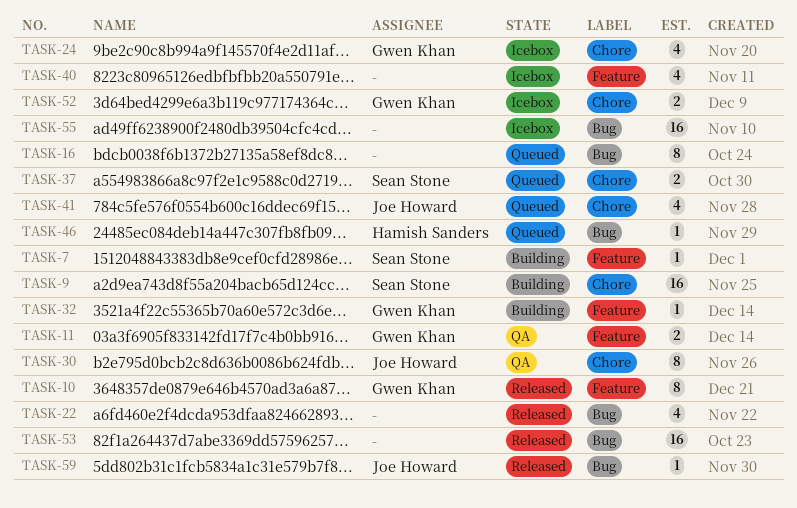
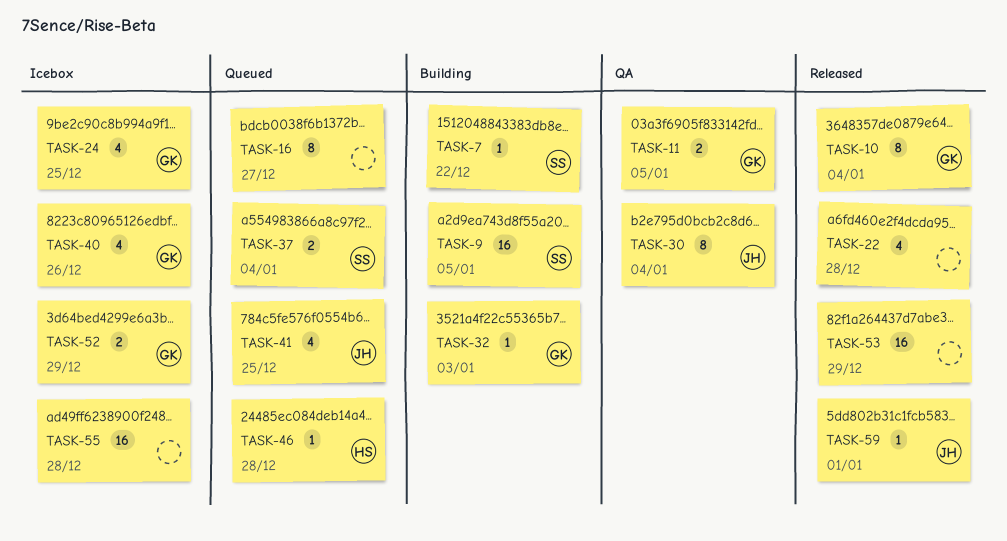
TASK-40, owner: none -> Gwen Khan

